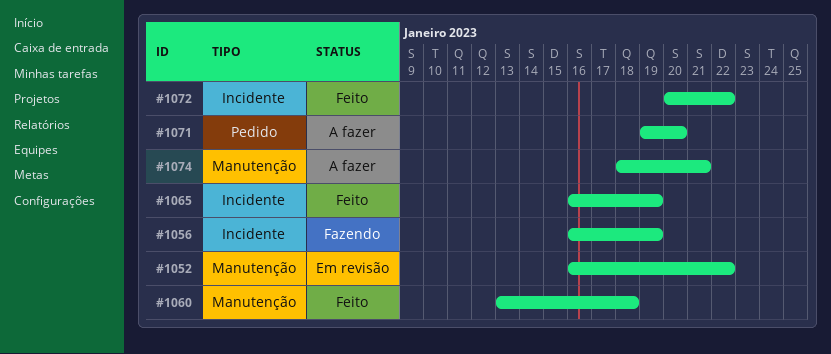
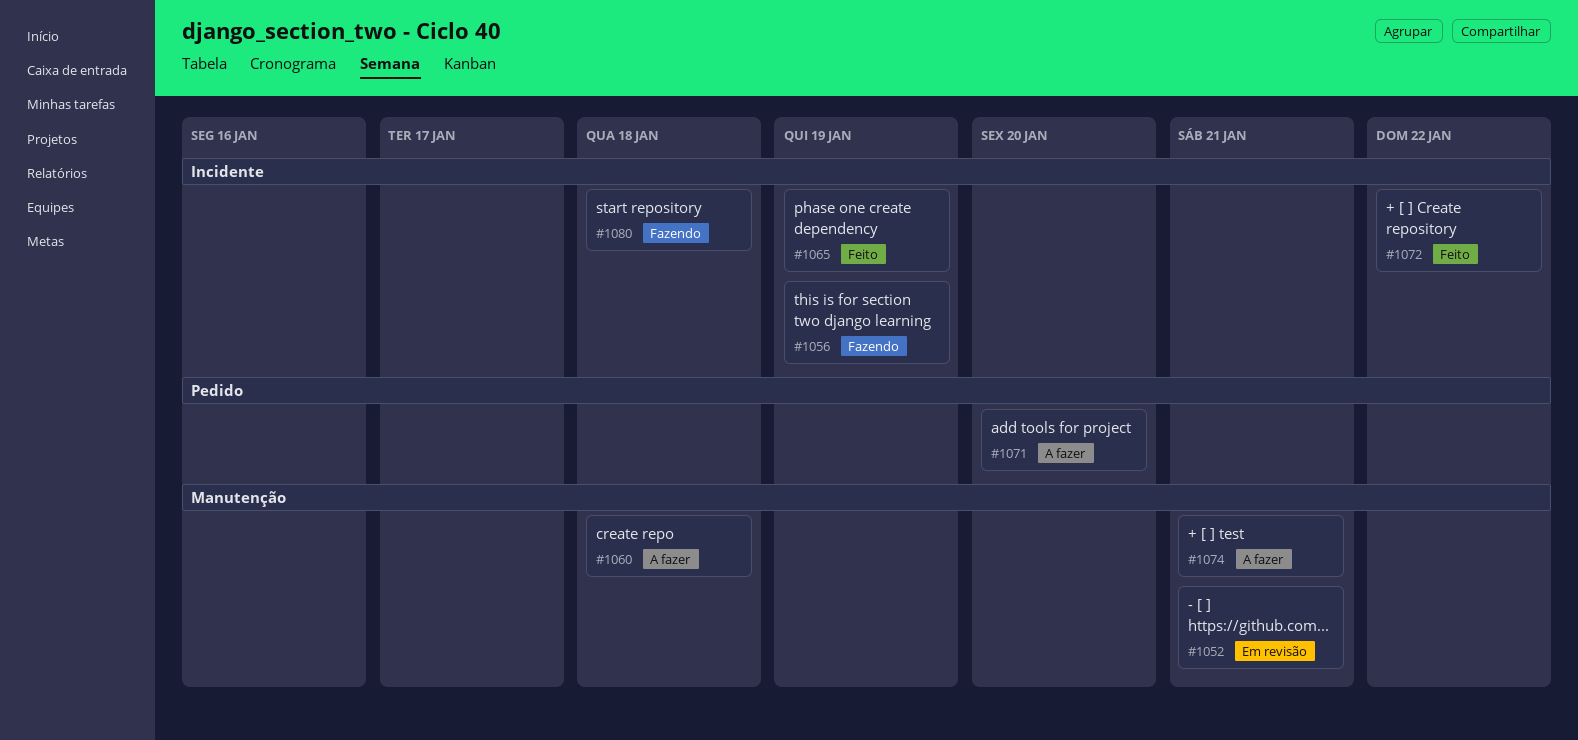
#1052, due: Jan 22 -> Jan 21
#1060, status: Feito -> A fazer
#1080: none -> present

